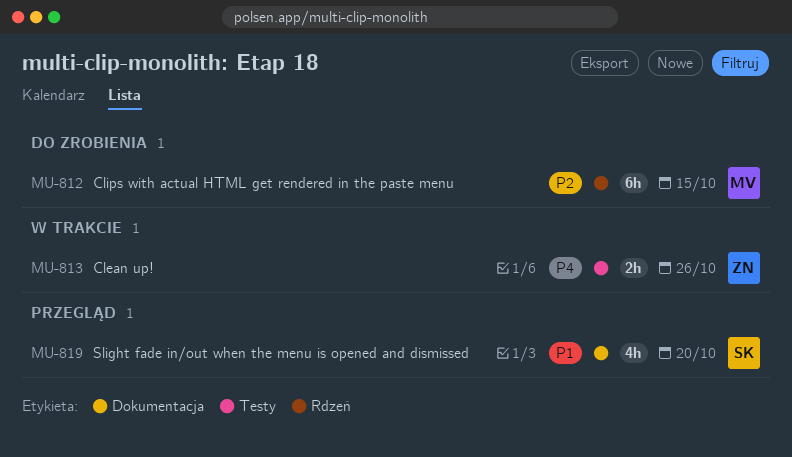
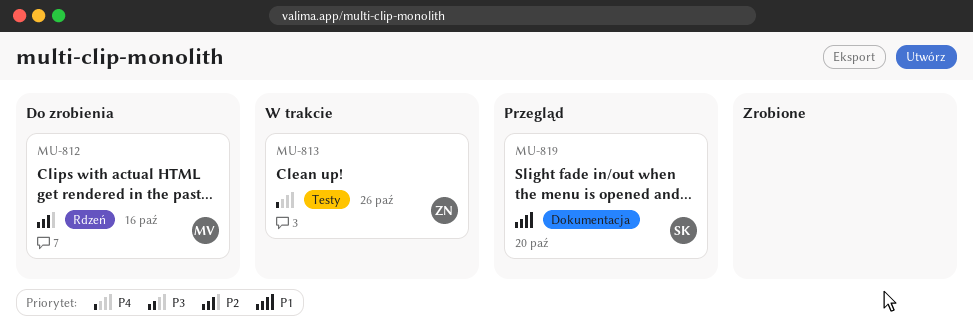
MU-812, due: Oct 15 -> Oct 16

